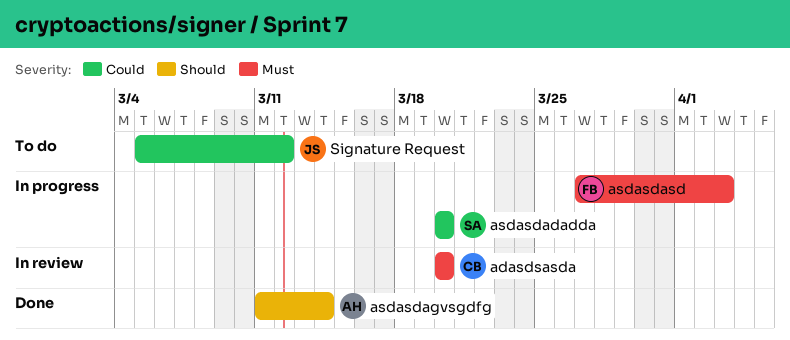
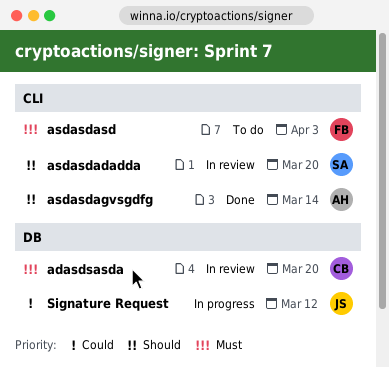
asdasdadadda, status: In progress -> In review
asdasdadadda, priority: Could -> Should
asdasdasd, status: In progress -> To do
Signature Request, status: To do -> In progress

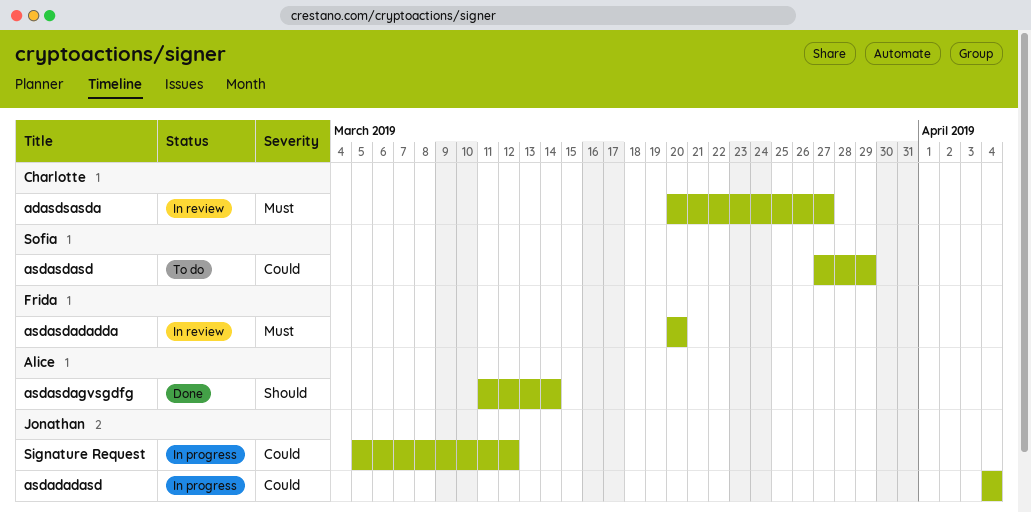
adasdsasda, due: Mar 20 -> Mar 27
asdadadasd: none -> present
asdasdadadda, owner: Sofia -> Frida
asdasdadadda, priority: Should -> Must
asdasdasd, owner: Frida -> Sofia
asdasdasd, priority: Must -> Could
asdasdasd, due: Apr 3 -> Mar 29

